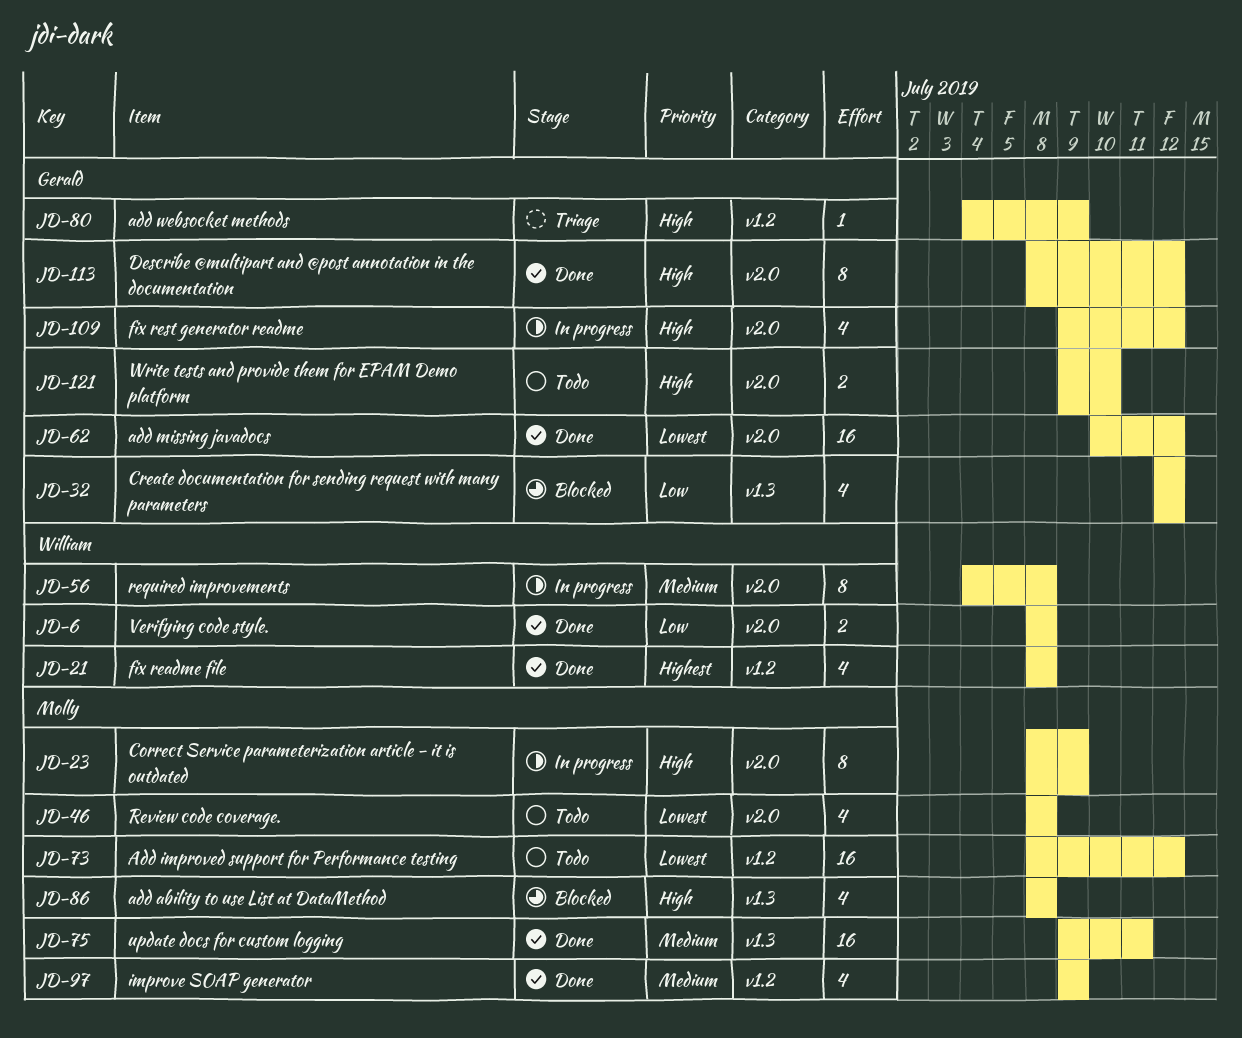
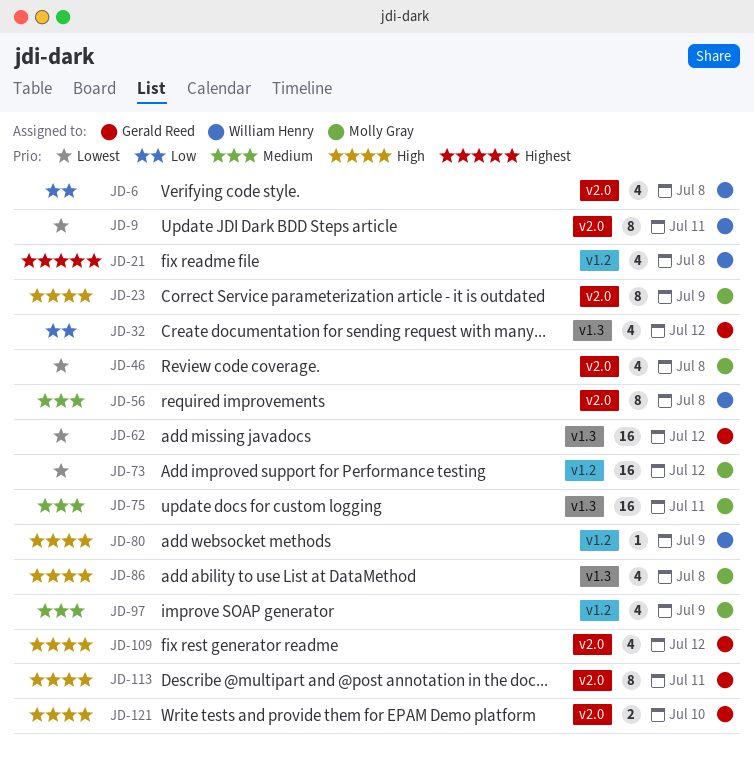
JD-6, estimate: 2 -> 4
JD-9: none -> present
JD-62, label: v2.0 -> v1.3
JD-80, owner: Gerald Reed -> William Henry
JD-113, due: Jul 12 -> Jul 11

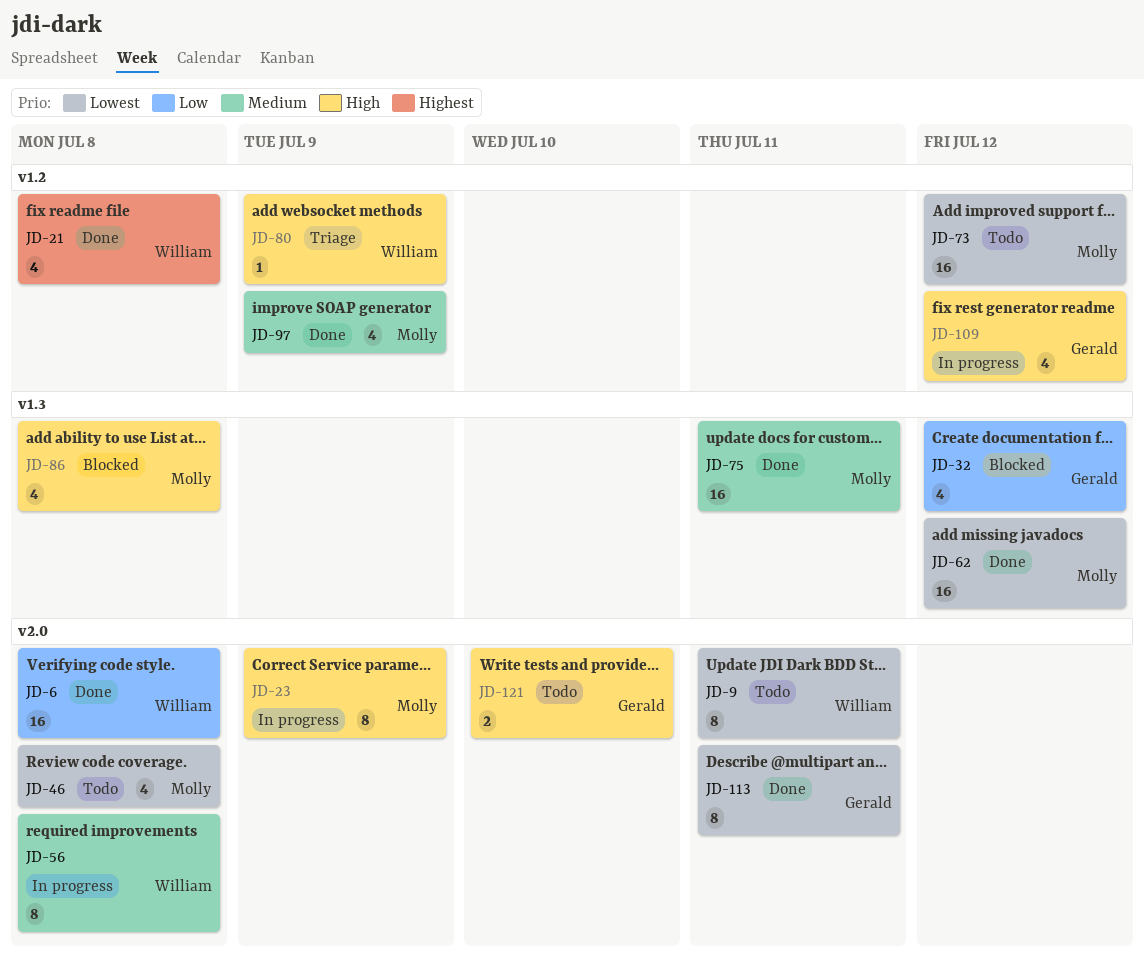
JD-6, estimate: 4 -> 16
JD-62, owner: Gerald Reed -> Molly Gray
JD-109, label: v2.0 -> v1.2
JD-113, priority: High -> Lowest

